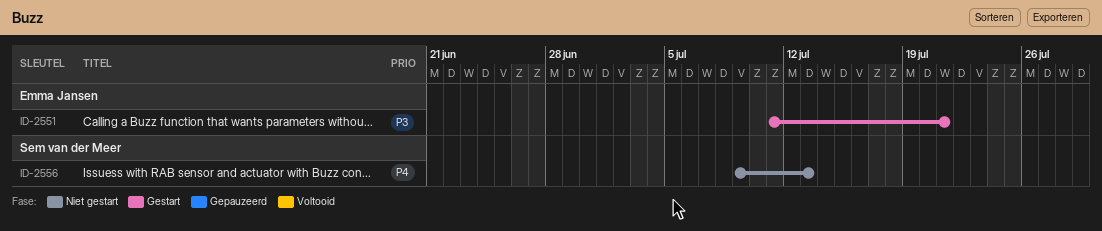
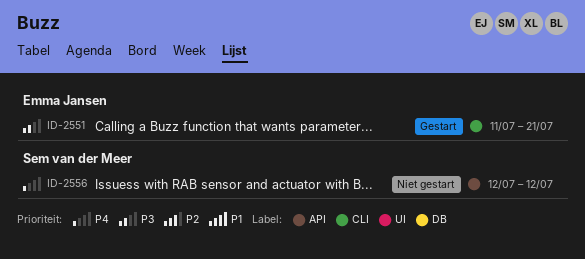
ID-2556, start: Jul 9 -> Jul 12
ID-2556, due: Jul 13 -> Jul 12

